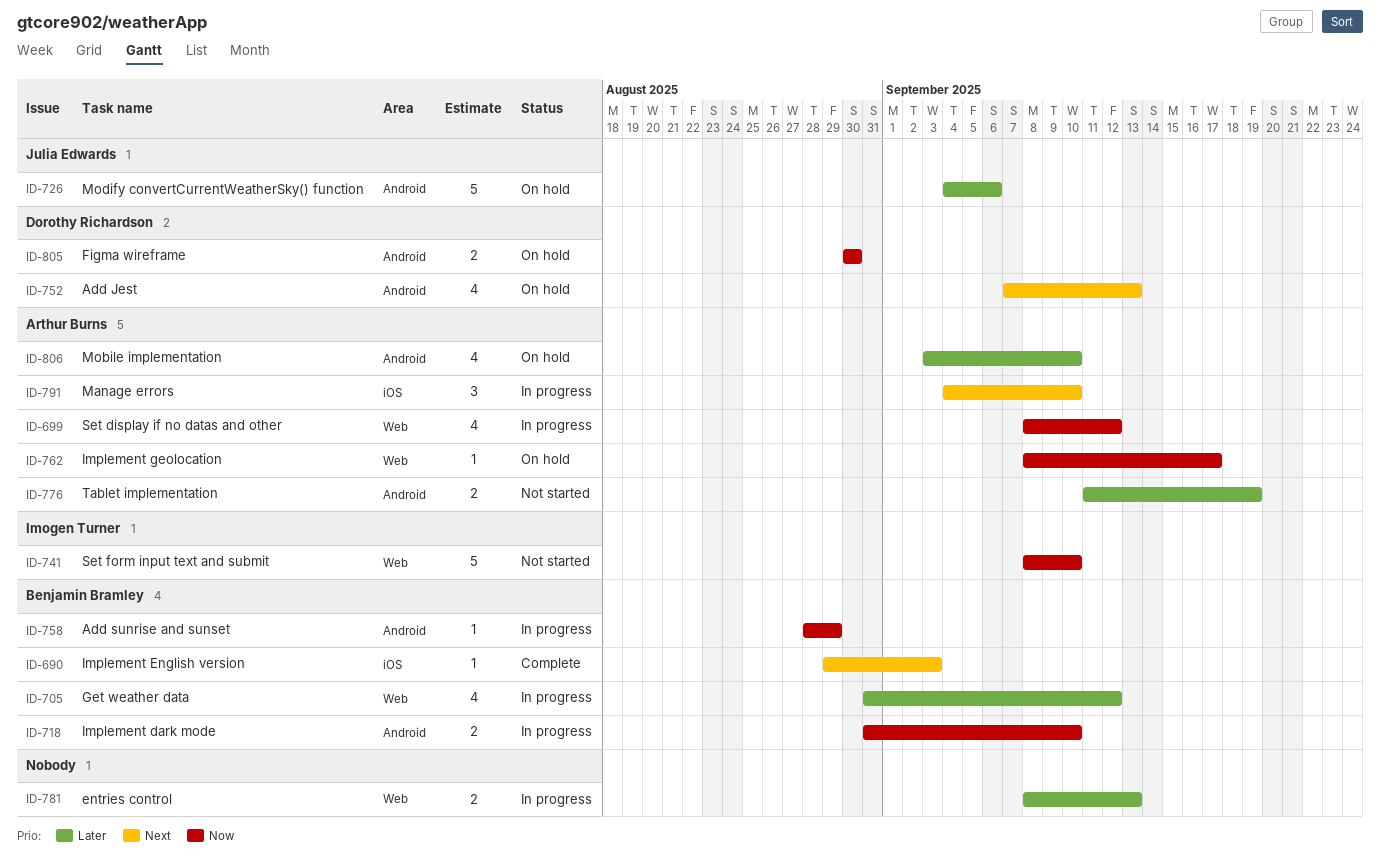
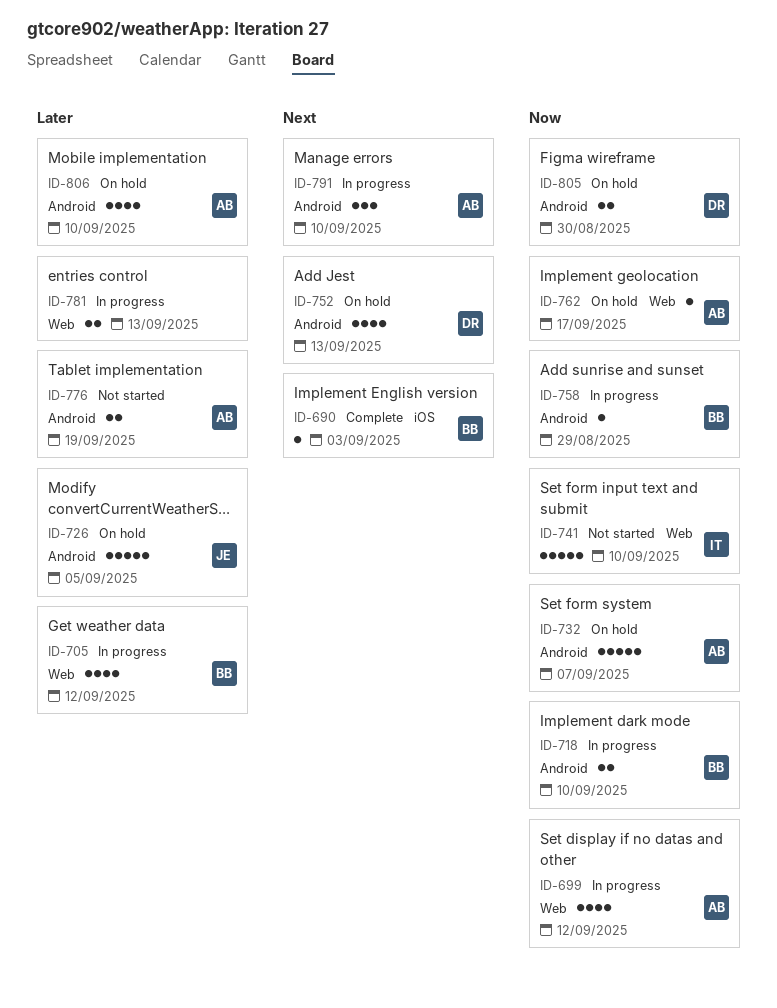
ID-726, due: Sep 6 -> Sep 5
ID-732: none -> present
ID-791, label: iOS -> Android

